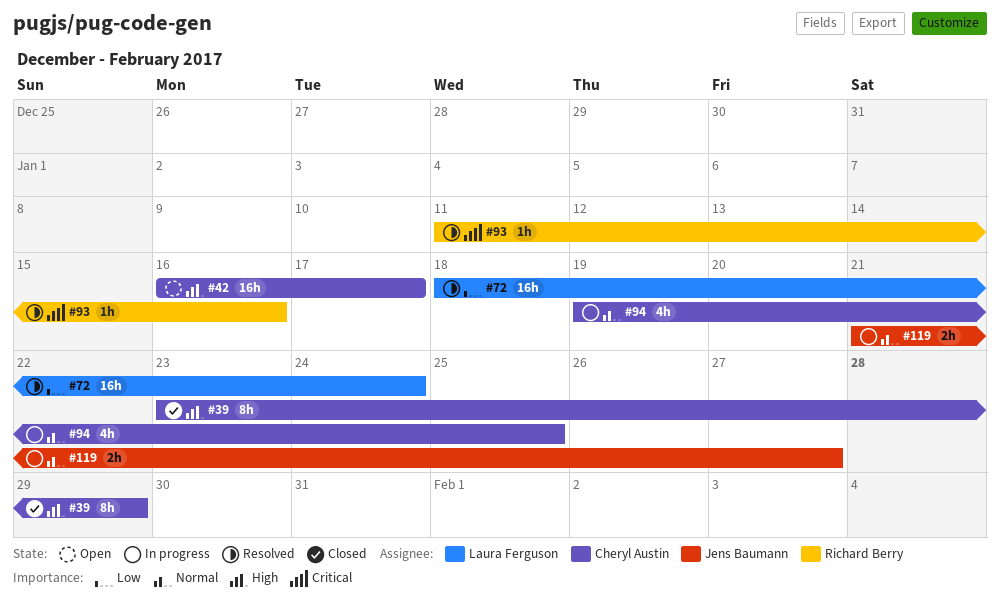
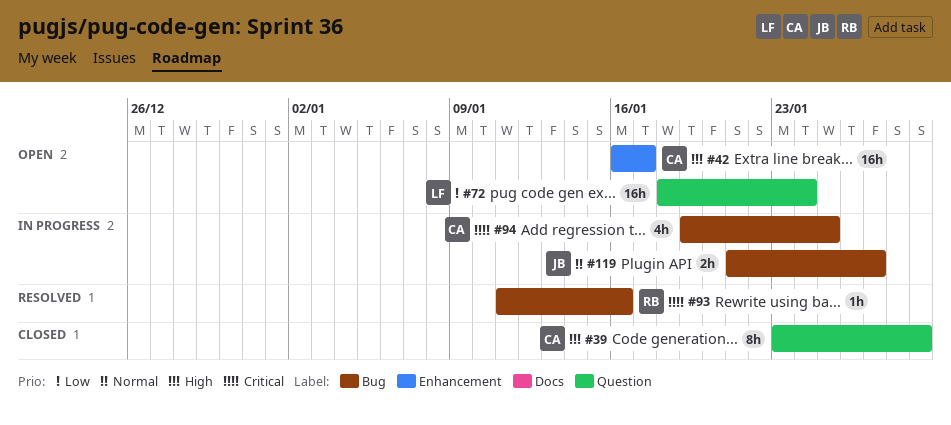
#72, status: Resolved -> Open
#94, priority: Normal -> Critical

